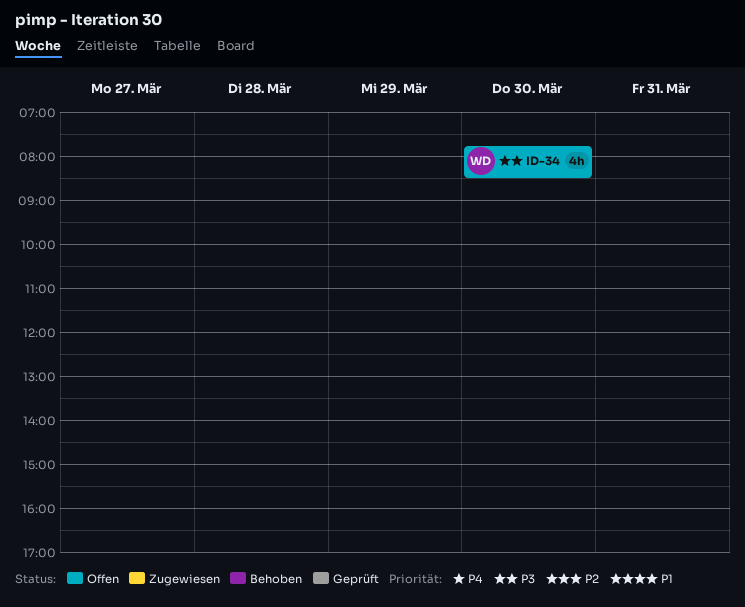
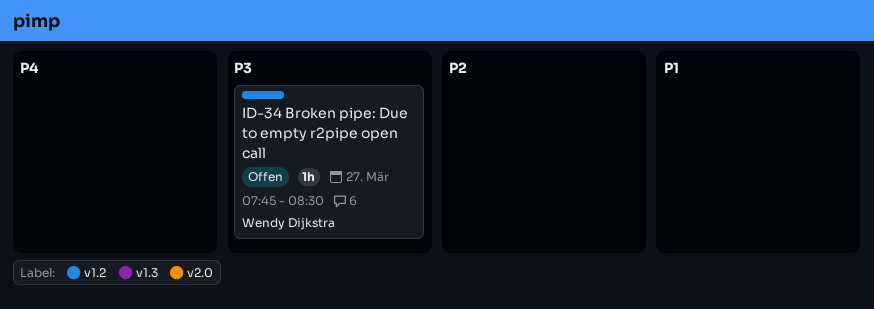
ID-34, estimate: 4h -> 1h
ID-34, day: Mar 30 -> Mar 27

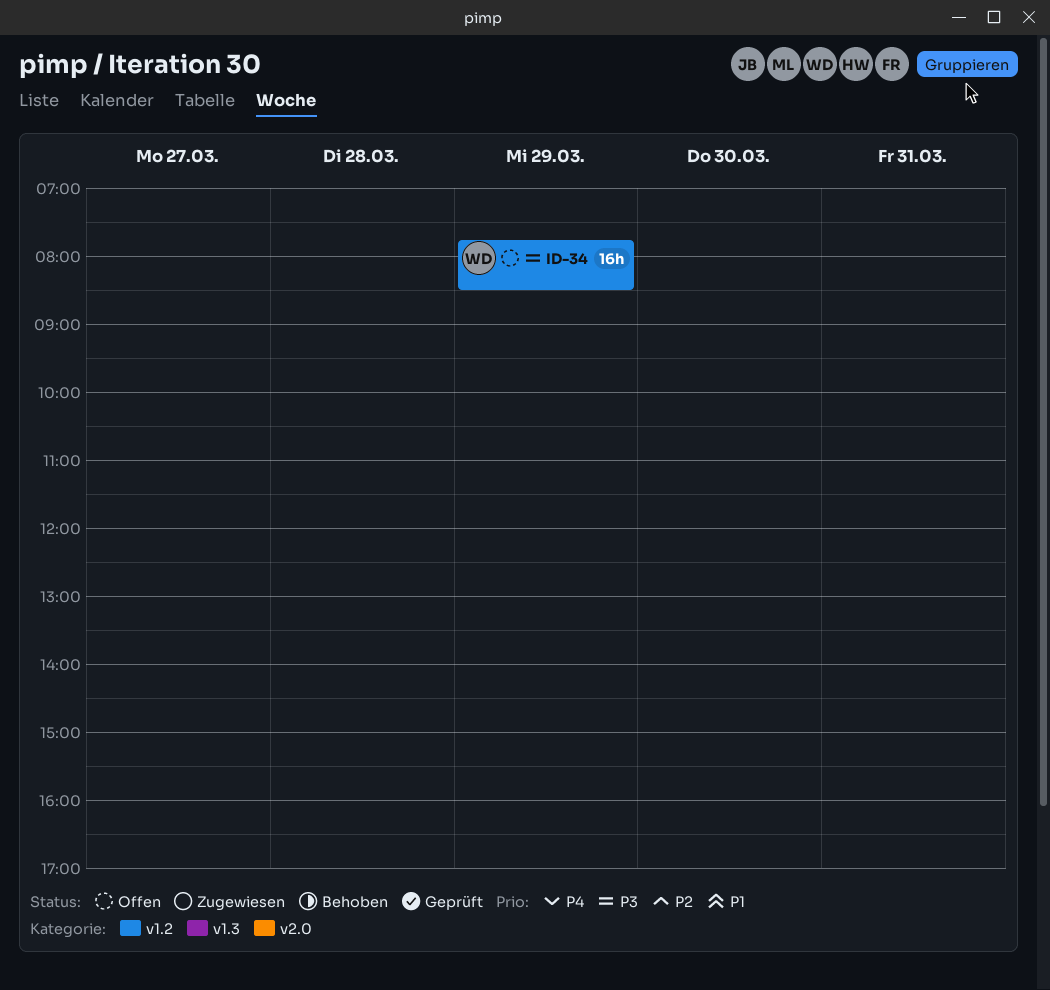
ID-34, estimate: 1h -> 16h
ID-34, day: Mar 27 -> Mar 29

